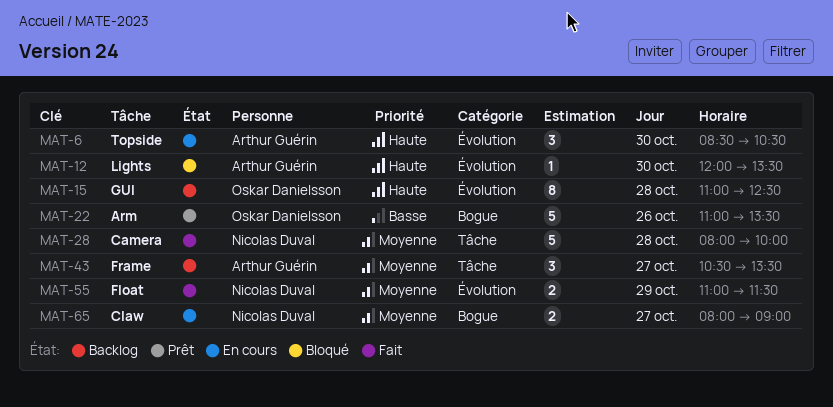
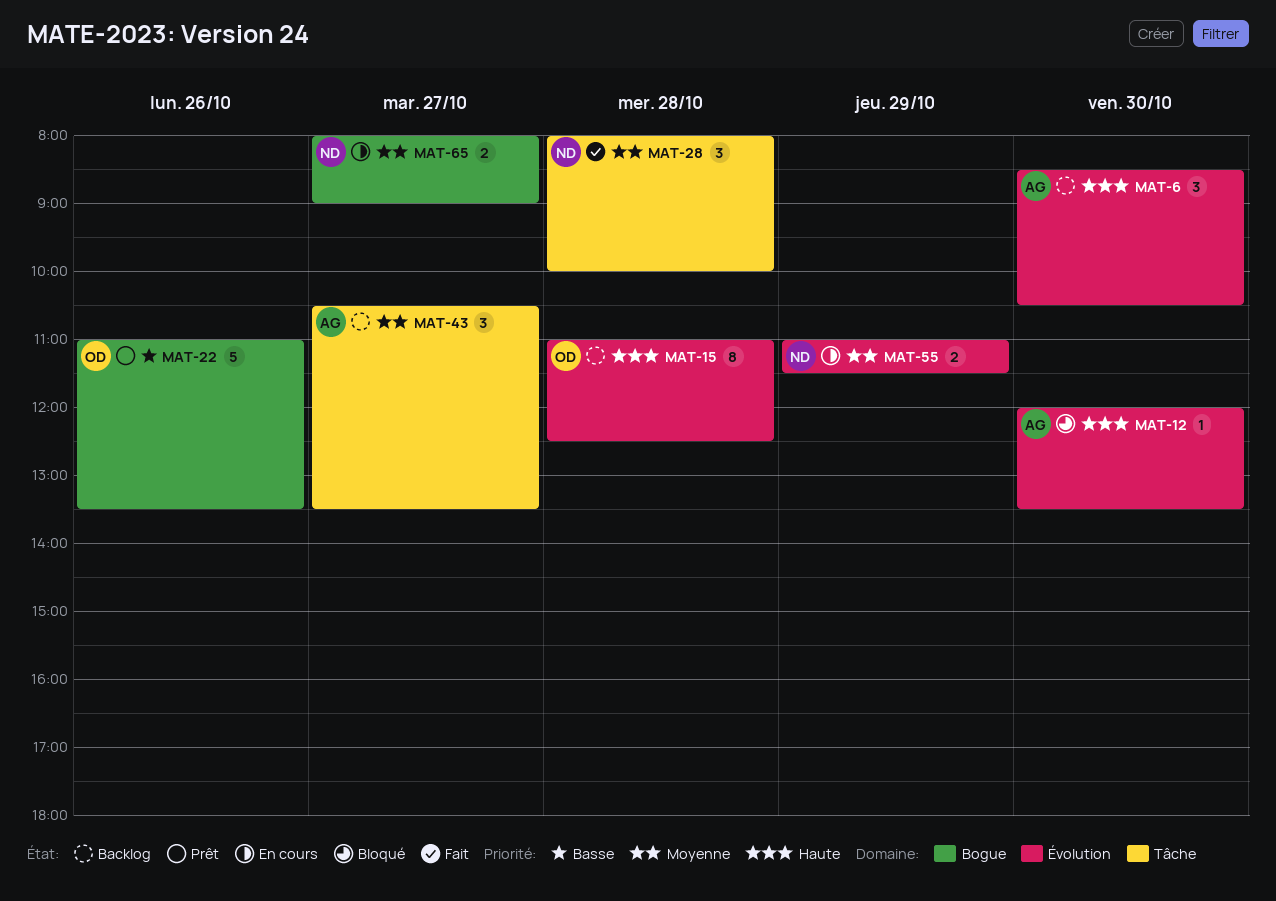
MAT-6, status: En cours -> Backlog
MAT-28, estimate: 5 -> 3
MAT-55, status: Fait -> En cours

